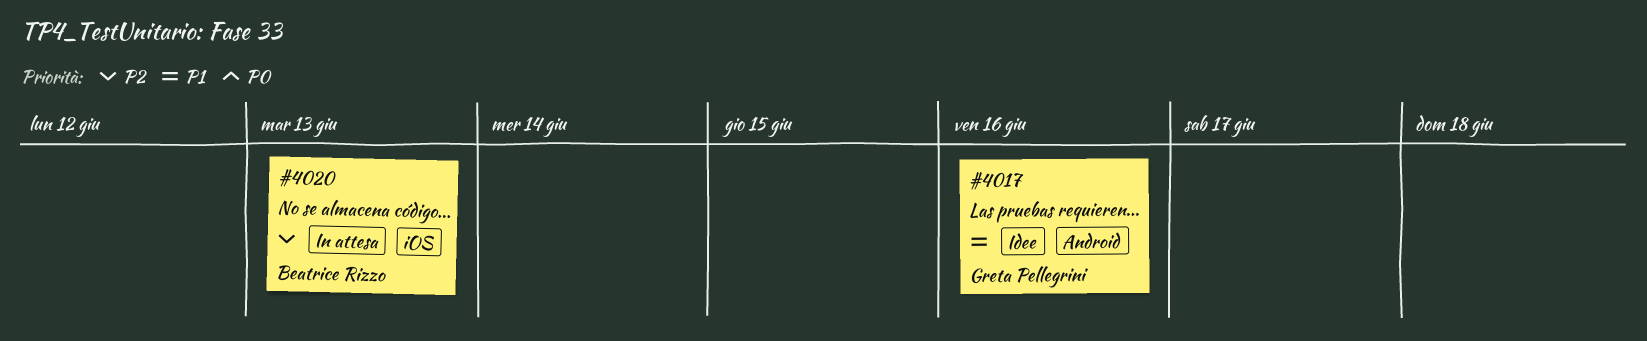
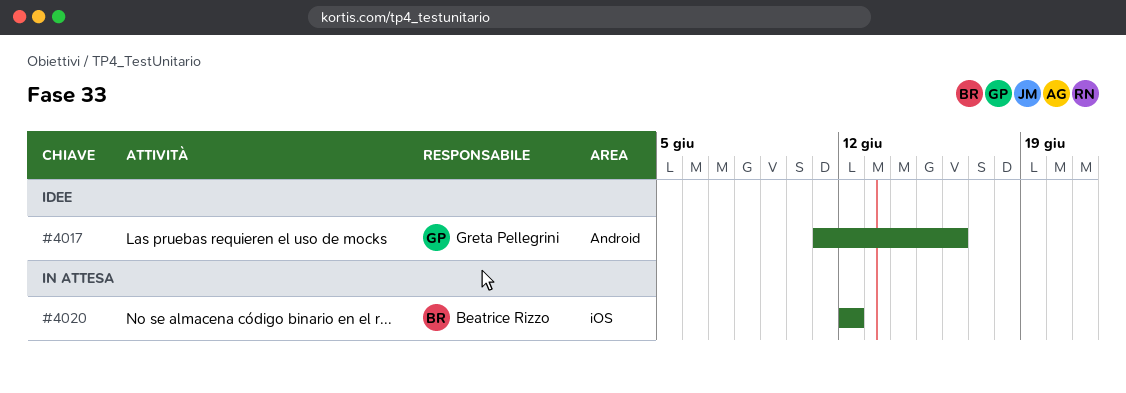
#4020, due: Jun 13 -> Jun 12

